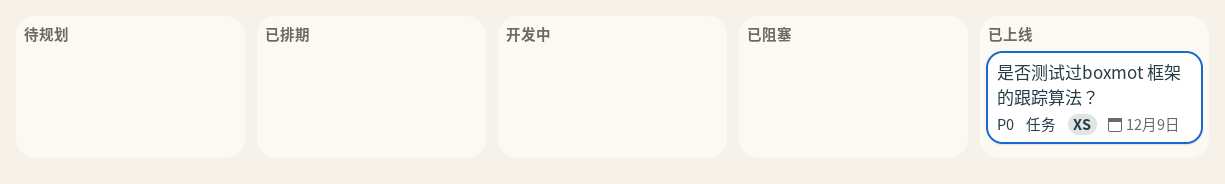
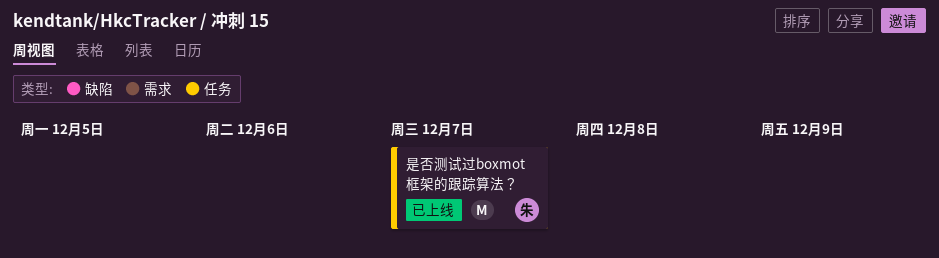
是否测试过boxmot 框架的跟踪算法？, estimate: XS -> M
是否测试过boxmot 框架的跟踪算法？, due: Dec 9 -> Dec 7

